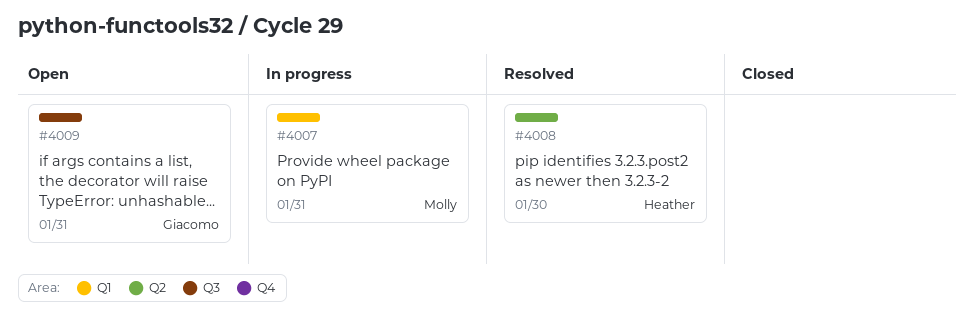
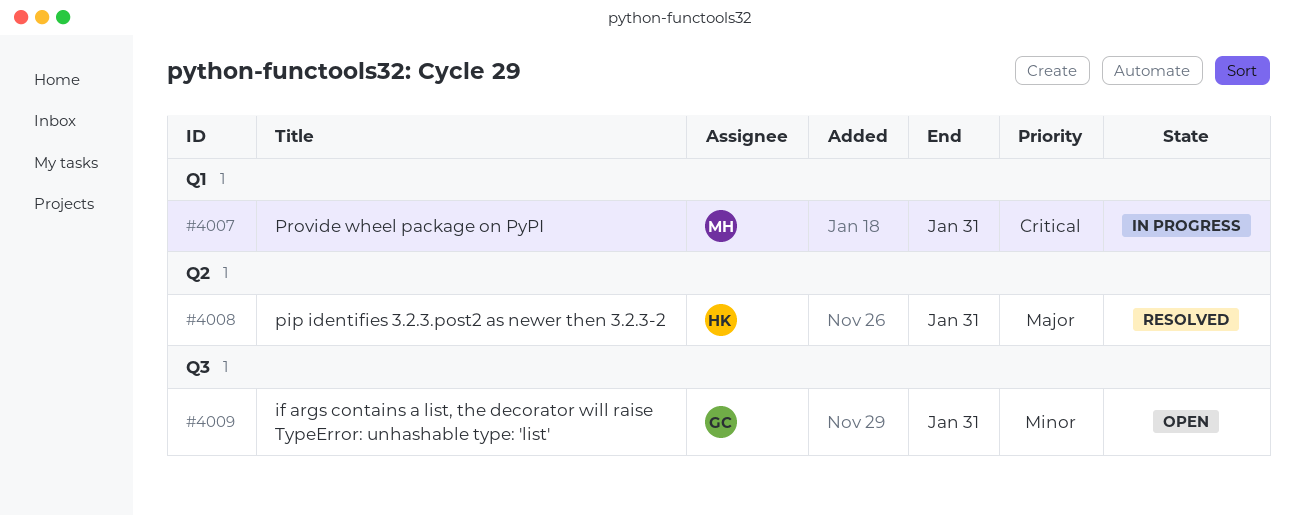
#4008, due: Jan 30 -> Jan 31

